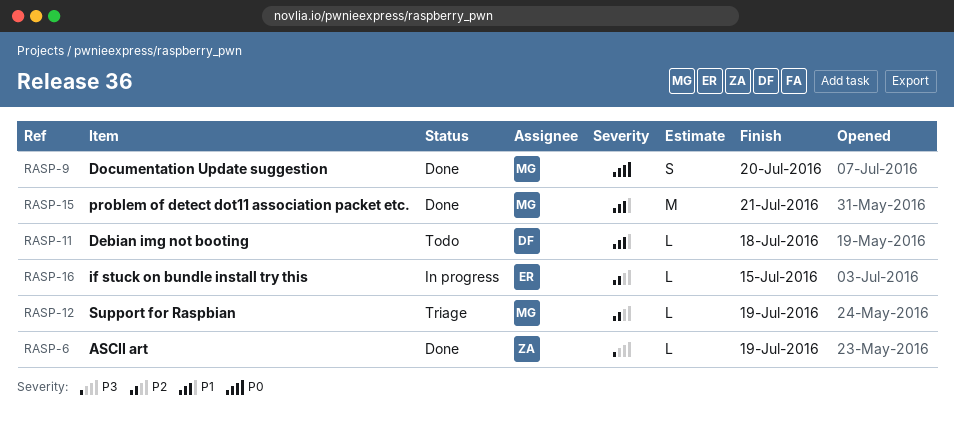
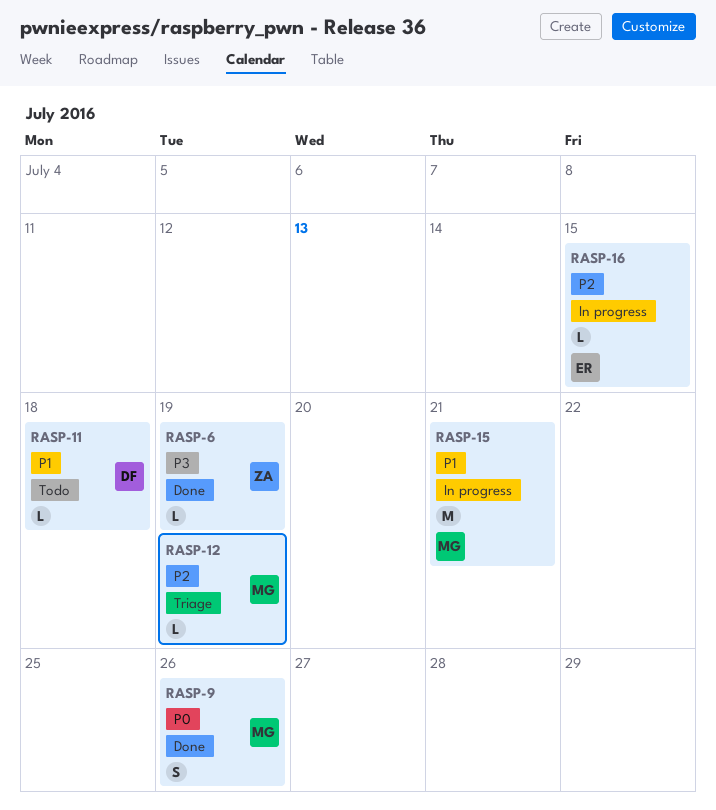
RASP-9, due: Jul 20 -> Jul 26
RASP-15, status: Done -> In progress

